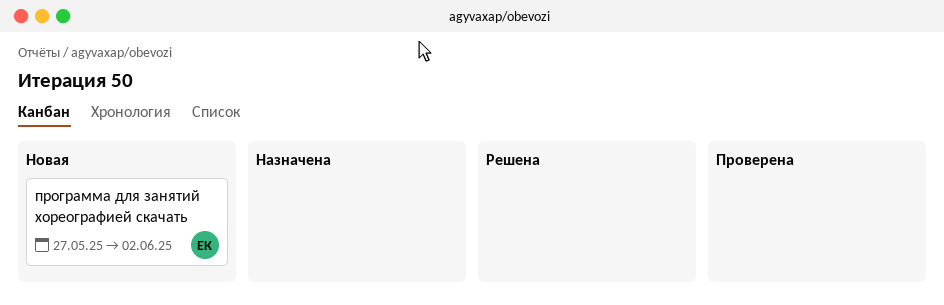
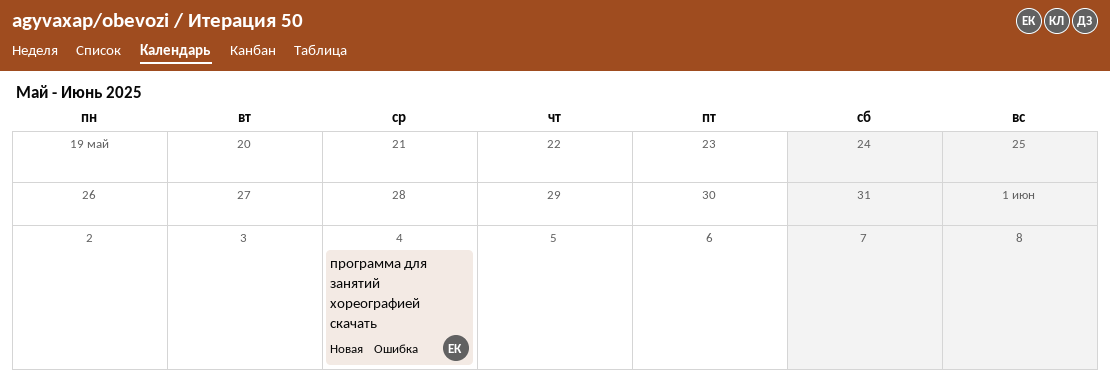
программа для занятий хореографией скачать, due: Jun 2 -> Jun 4

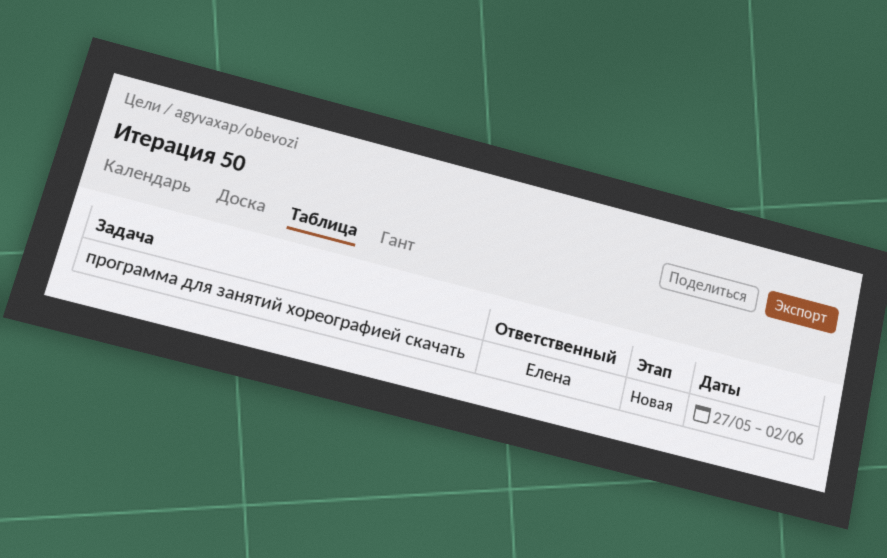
программа для занятий хореографией скачать, due: Jun 4 -> Jun 2

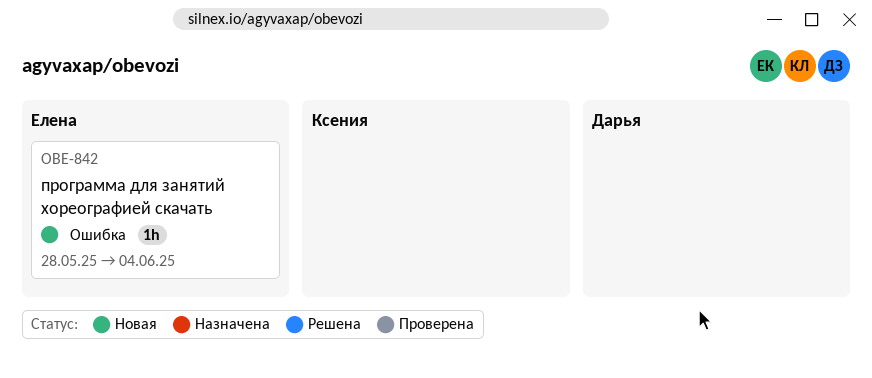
программа для занятий хореографией скачать, start: May 27 -> May 28
программа для занятий хореографией скачать, due: Jun 2 -> Jun 4

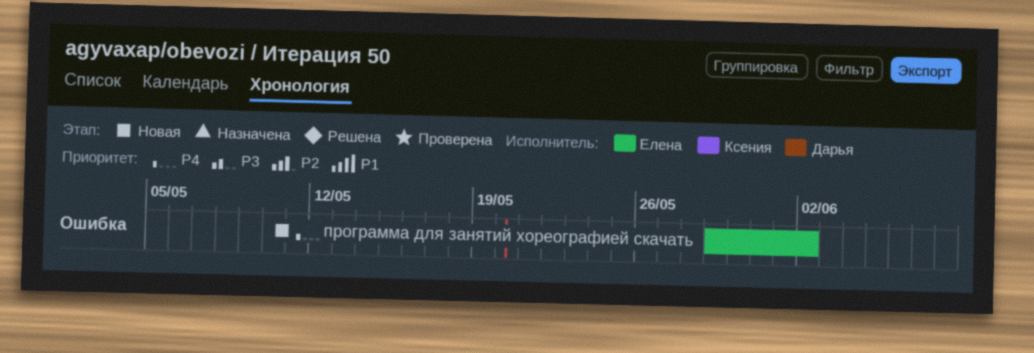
программа для занятий хореографией скачать, start: May 28 -> May 29
программа для занятий хореографией скачать, due: Jun 4 -> Jun 2

